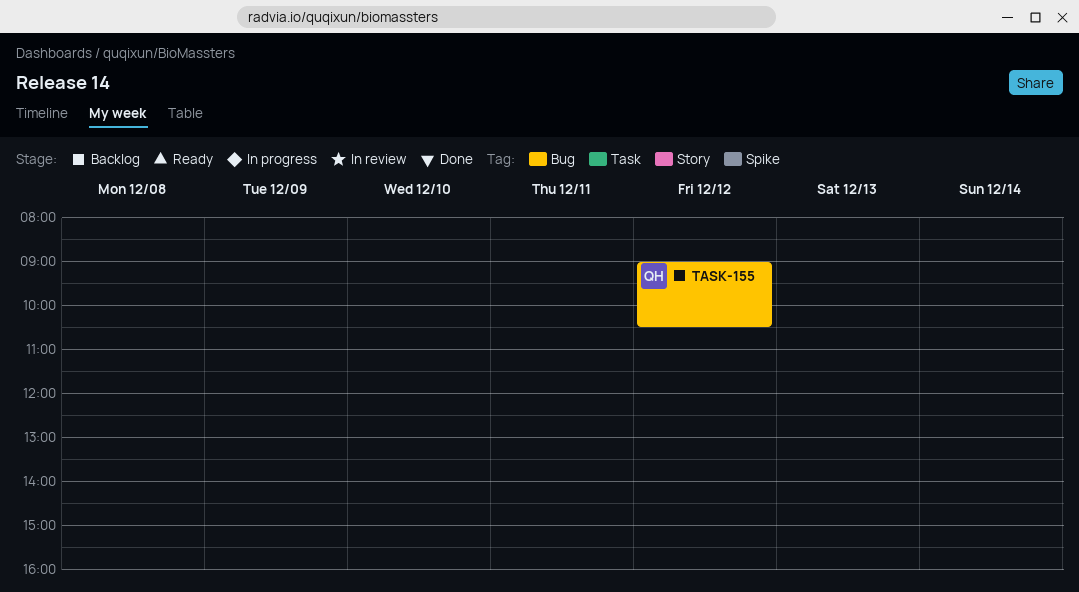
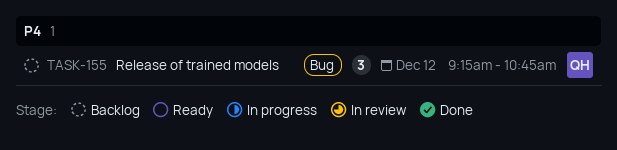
TASK-155, begins: 09:00 -> 09:15
TASK-155, ends: 10:30 -> 10:45

